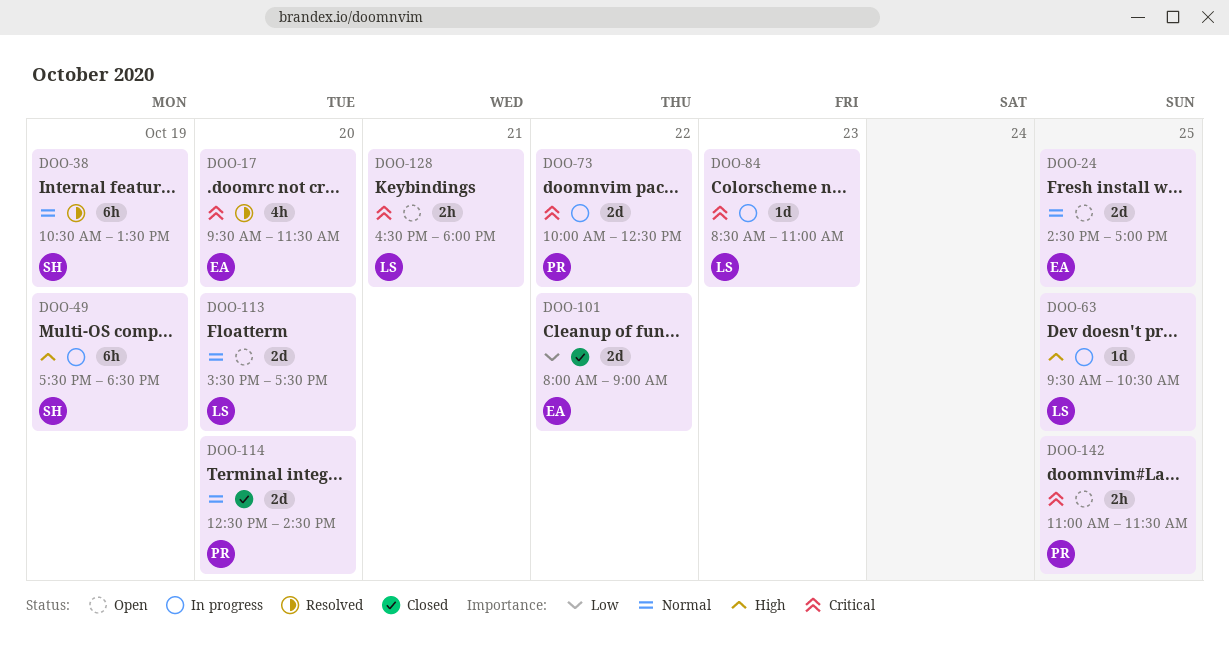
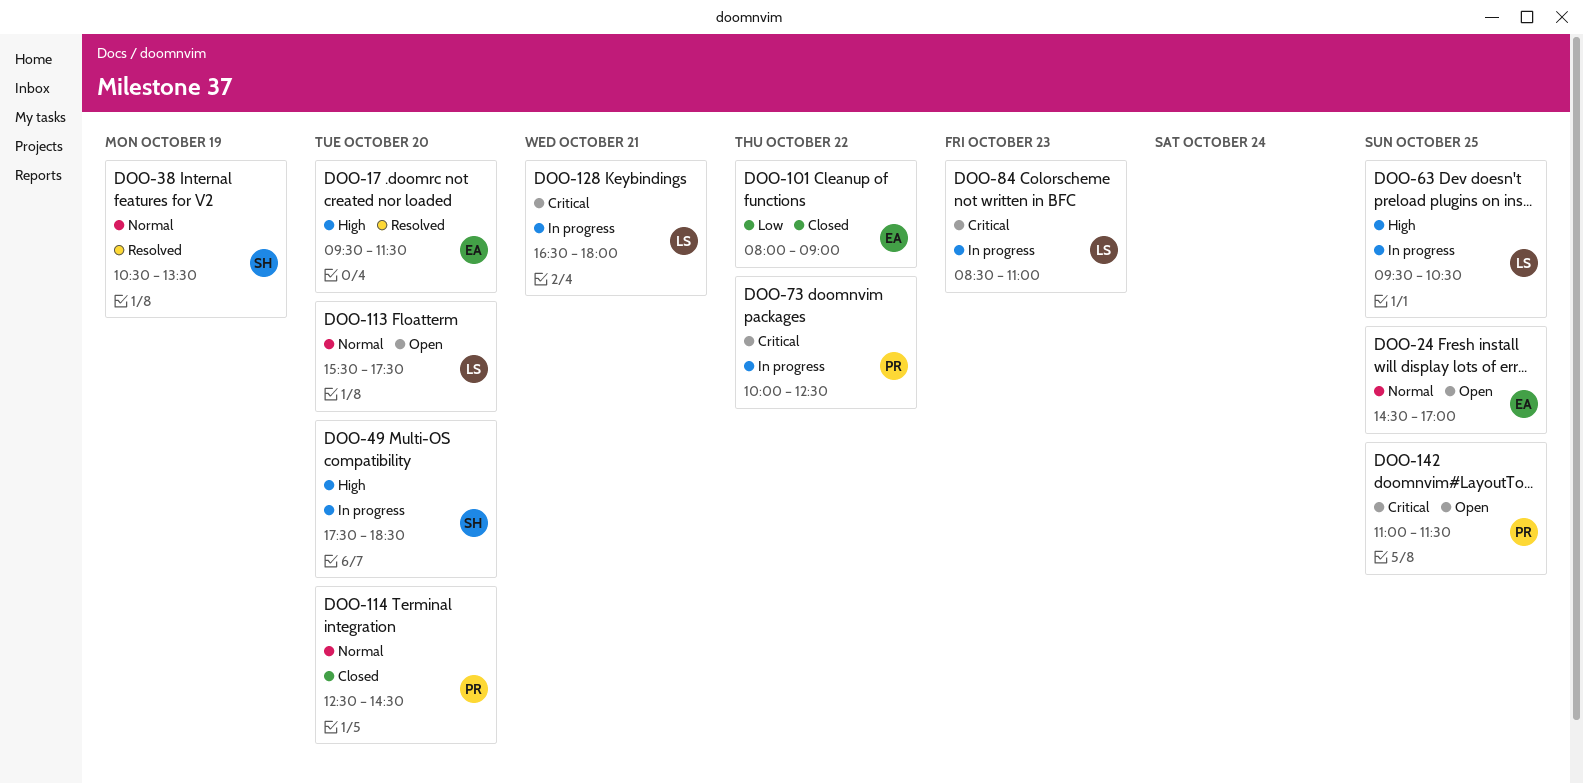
DOO-17, priority: Critical -> High
DOO-49, day: Oct 19 -> Oct 20
DOO-128, status: Open -> In progress

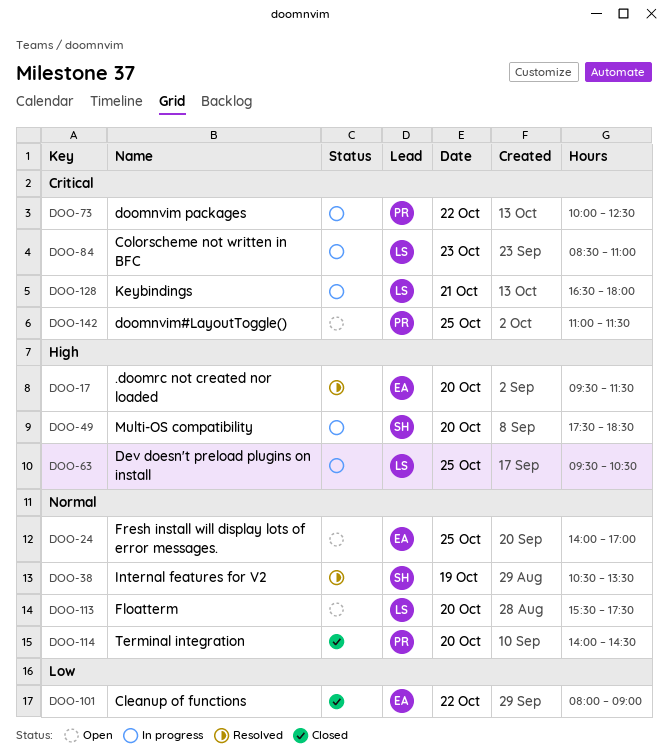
DOO-24, begins: 14:30 -> 14:00
DOO-114, begins: 12:30 -> 14:00

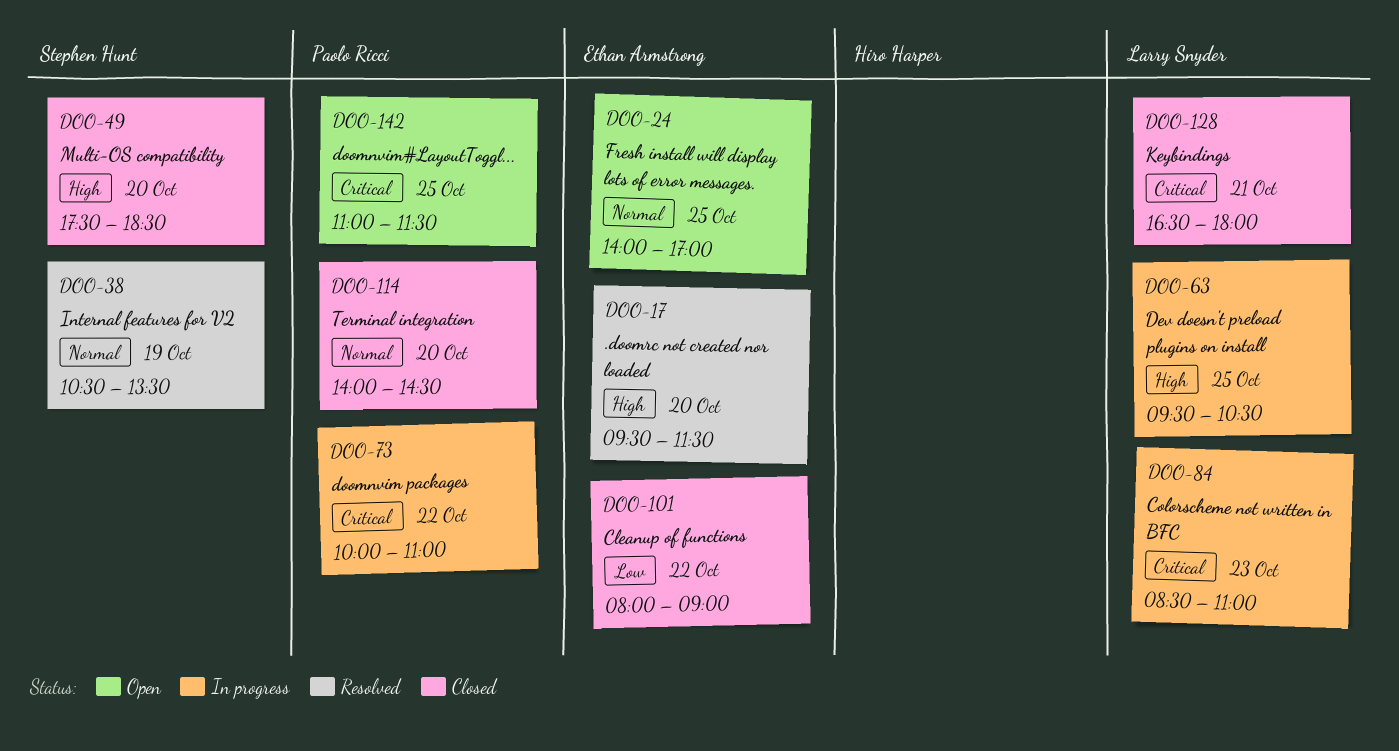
DOO-49, status: In progress -> Closed
DOO-73, ends: 12:30 -> 11:00
DOO-113: present -> none
DOO-128, status: In progress -> Closed

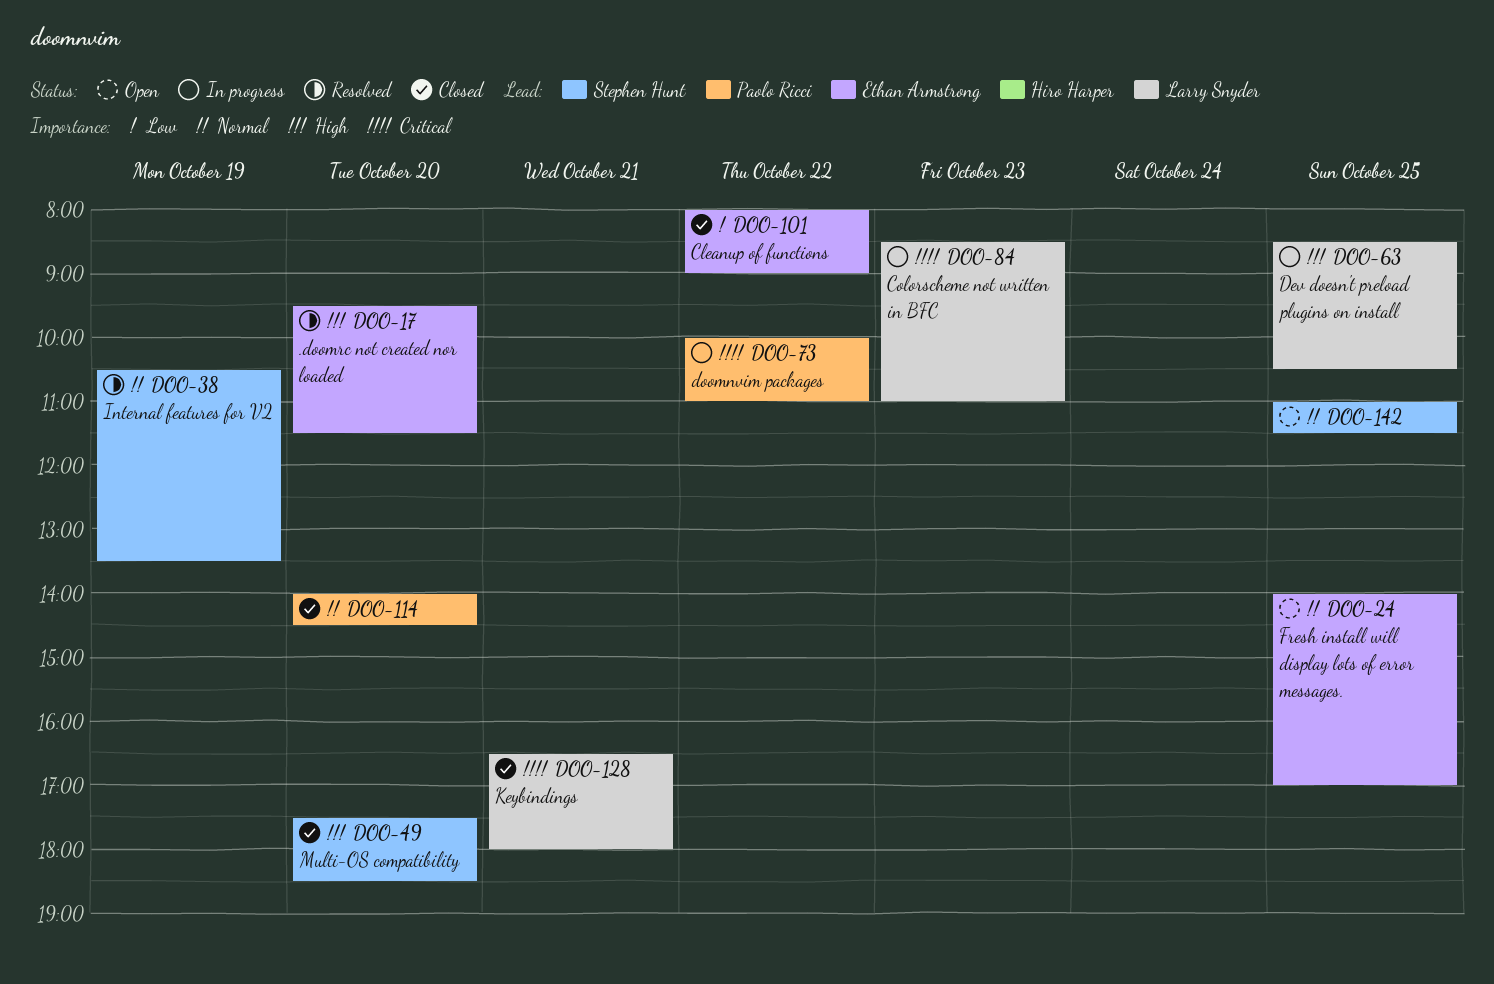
DOO-63, begins: 09:30 -> 08:30
DOO-142, owner: Paolo Ricci -> Stephen Hunt
DOO-142, priority: Critical -> Normal

